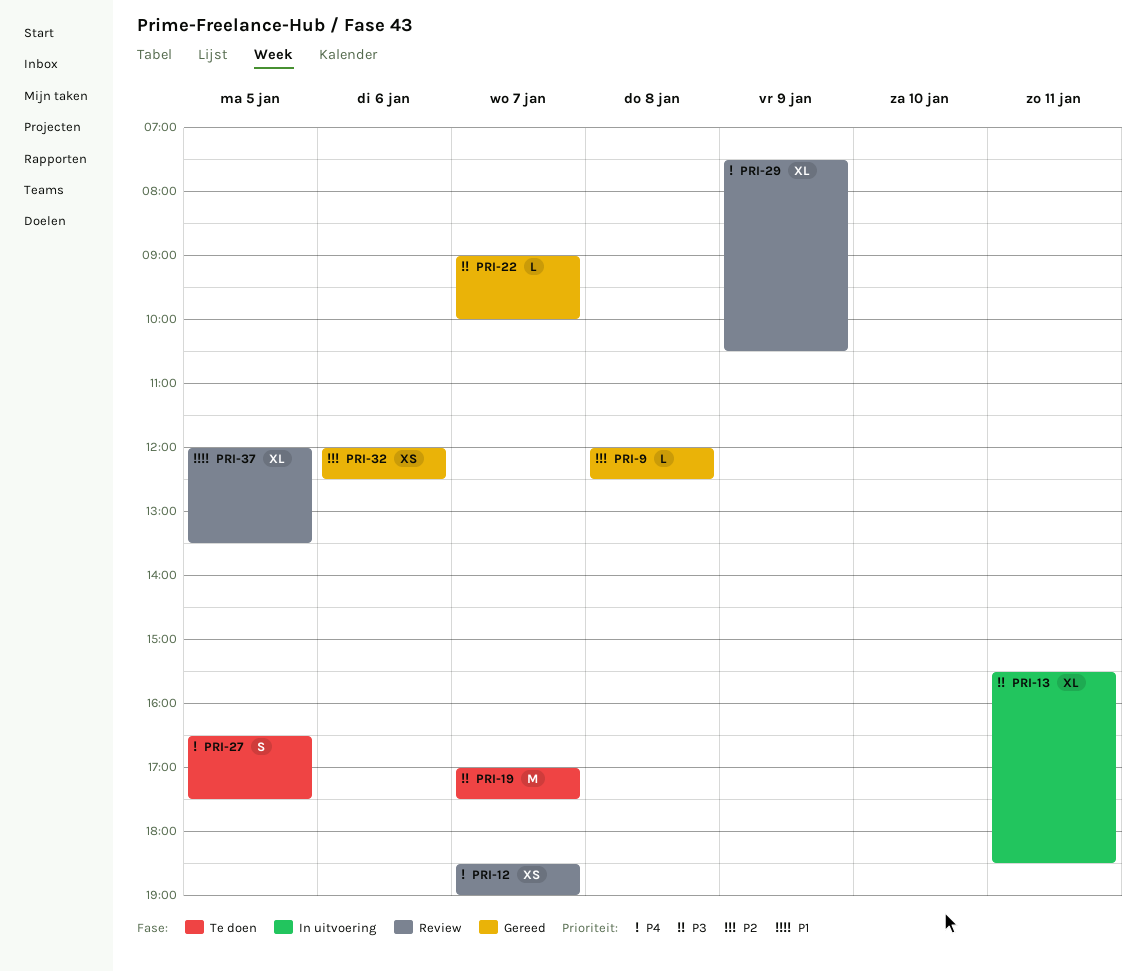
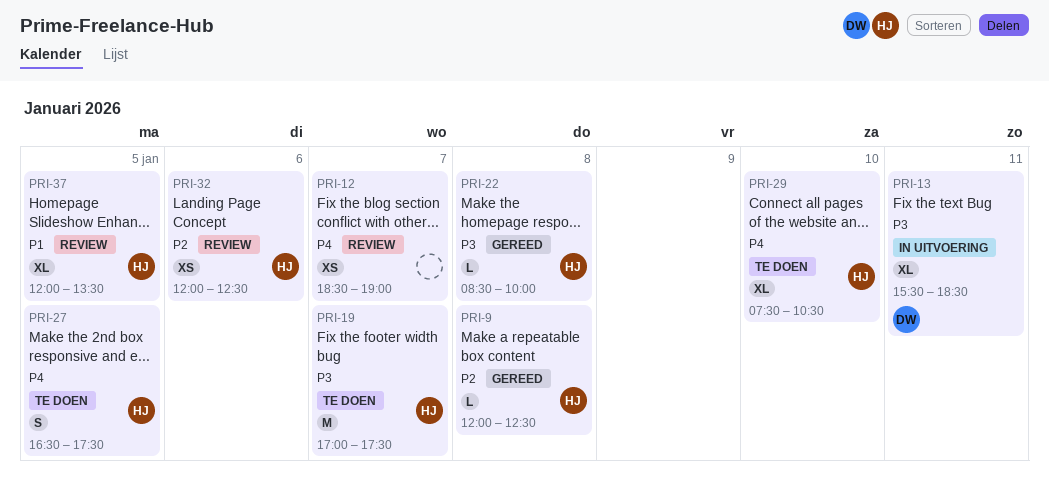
PRI-22, day: Jan 7 -> Jan 8
PRI-22, begins: 09:00 -> 08:30
PRI-29, status: Review -> Te doen
PRI-29, day: Jan 9 -> Jan 10
PRI-32, status: Gereed -> Review

